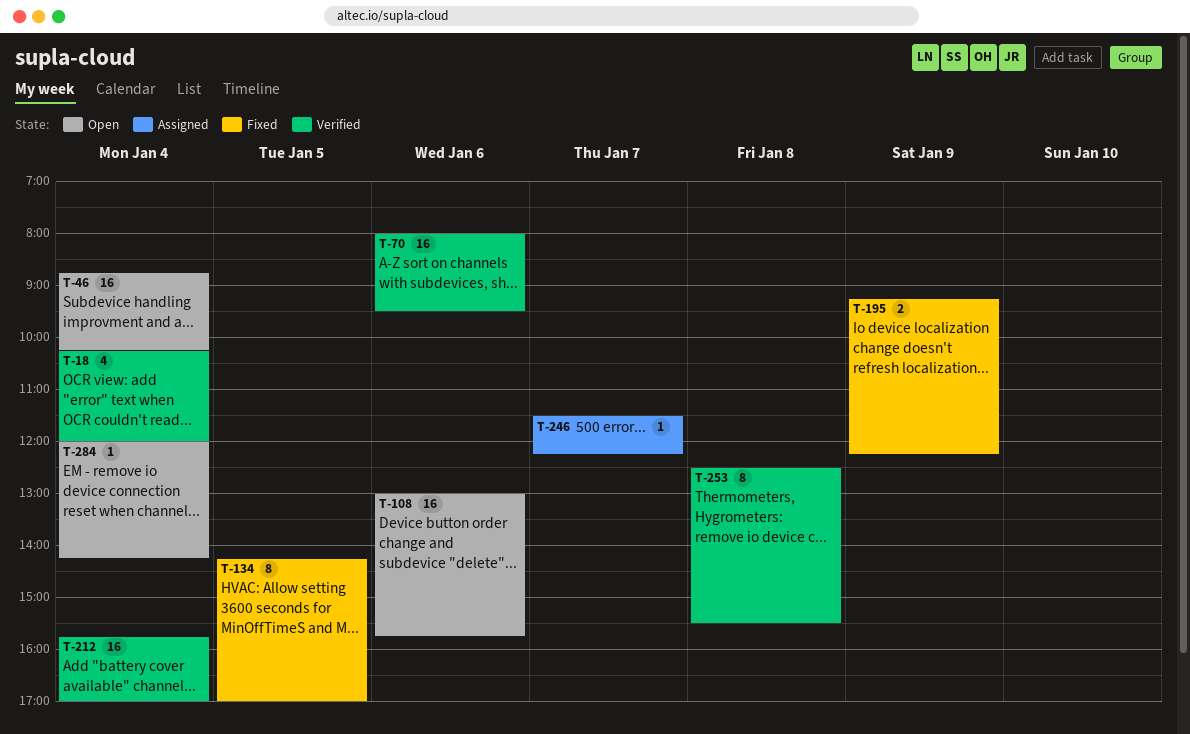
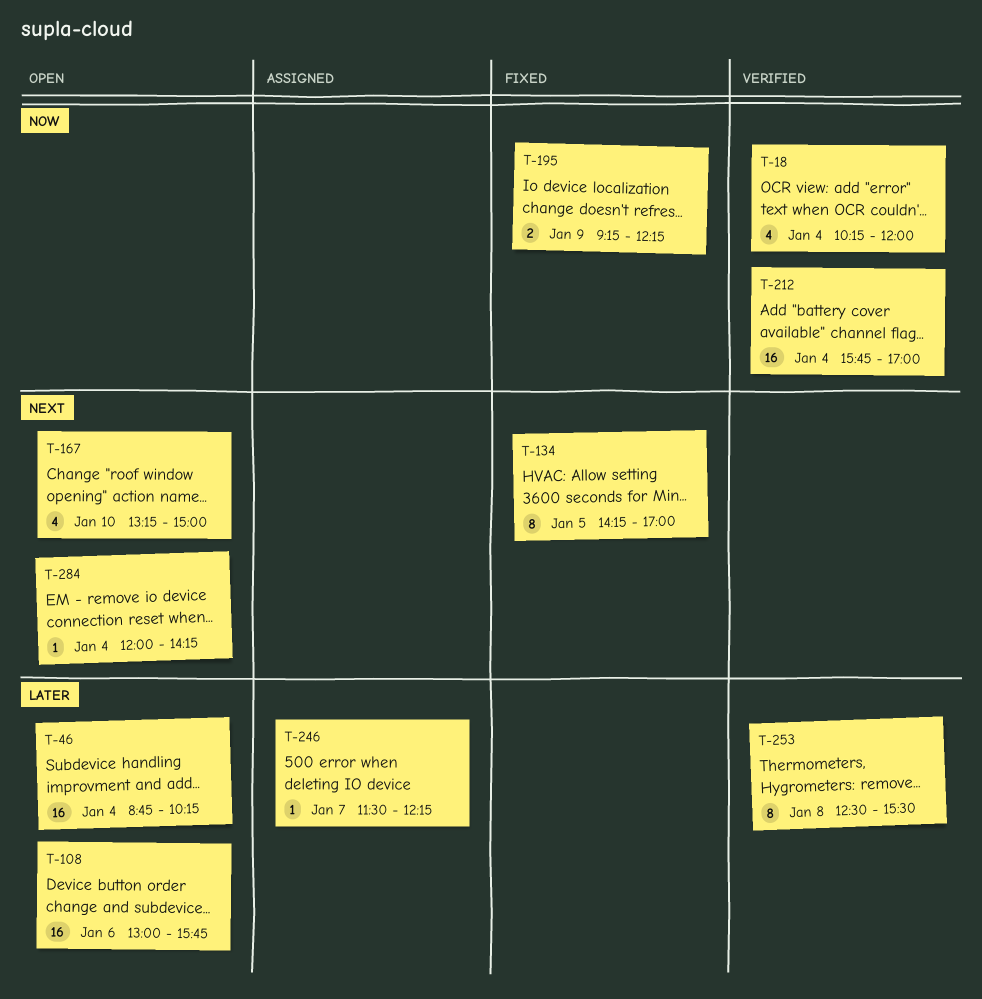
T-70: present -> none
T-167: none -> present

